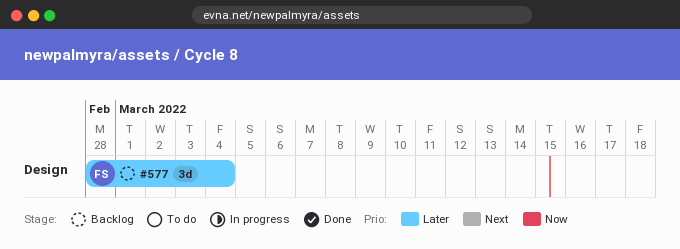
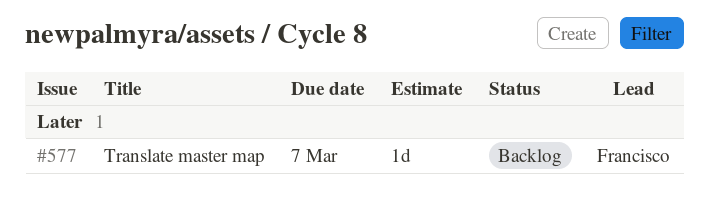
#577, estimate: 3d -> 1d
#577, due: Mar 4 -> Mar 7

